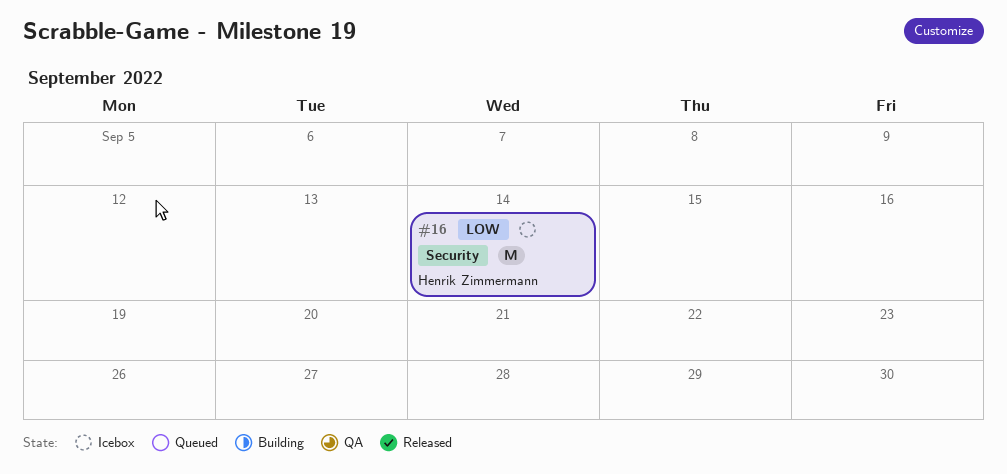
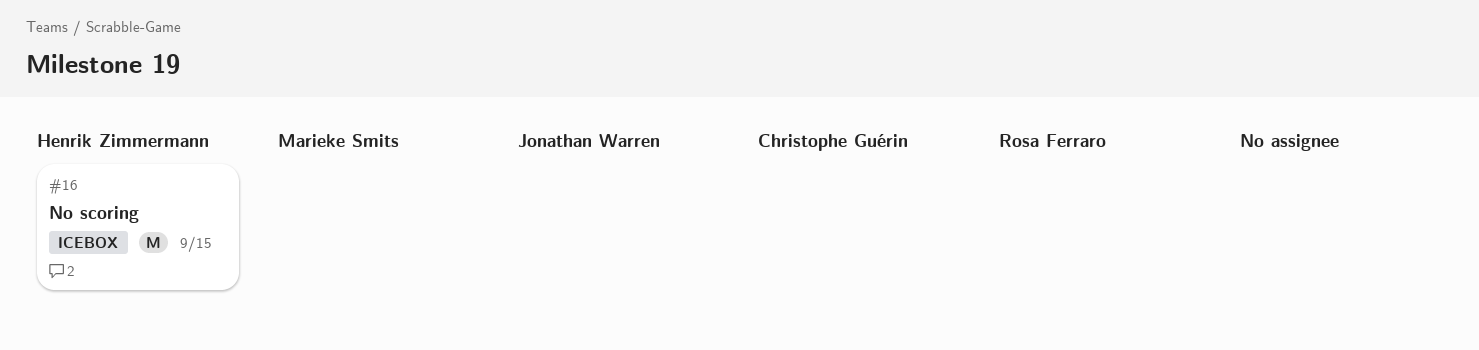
#16, due: Sep 14 -> Sep 15

